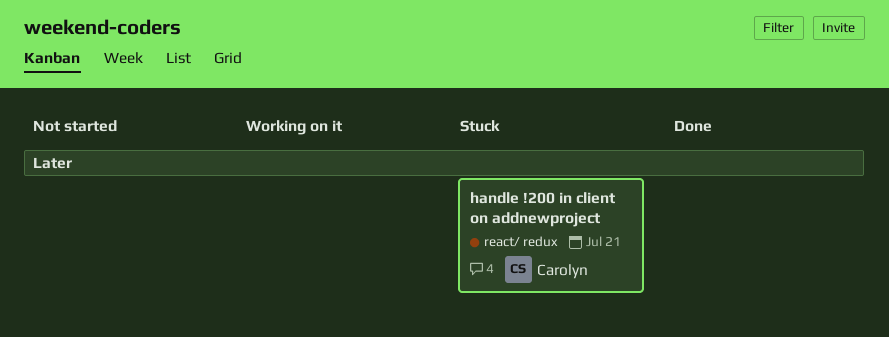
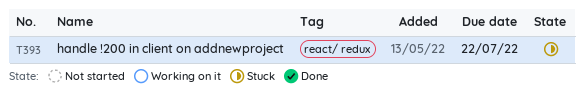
handle !200 in client on addnewproject, due: Jul 21 -> Jul 22

